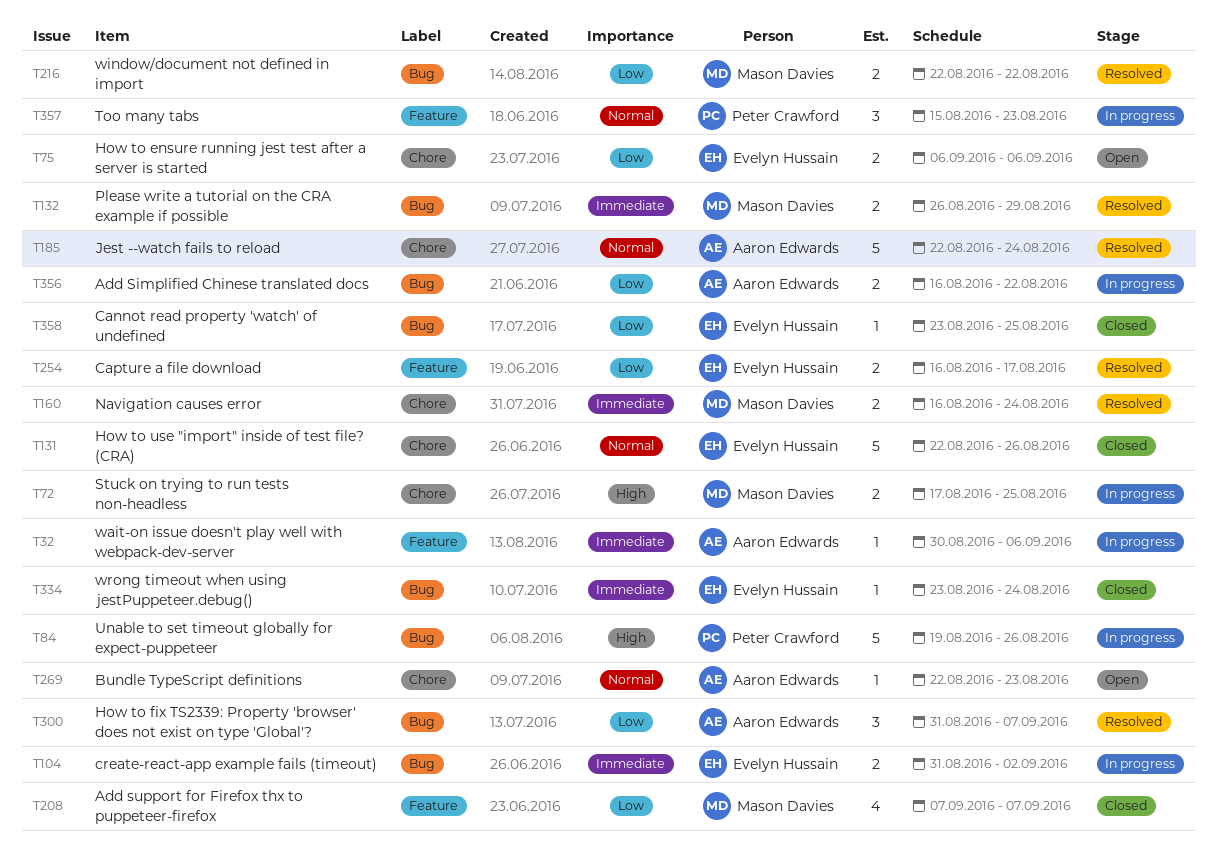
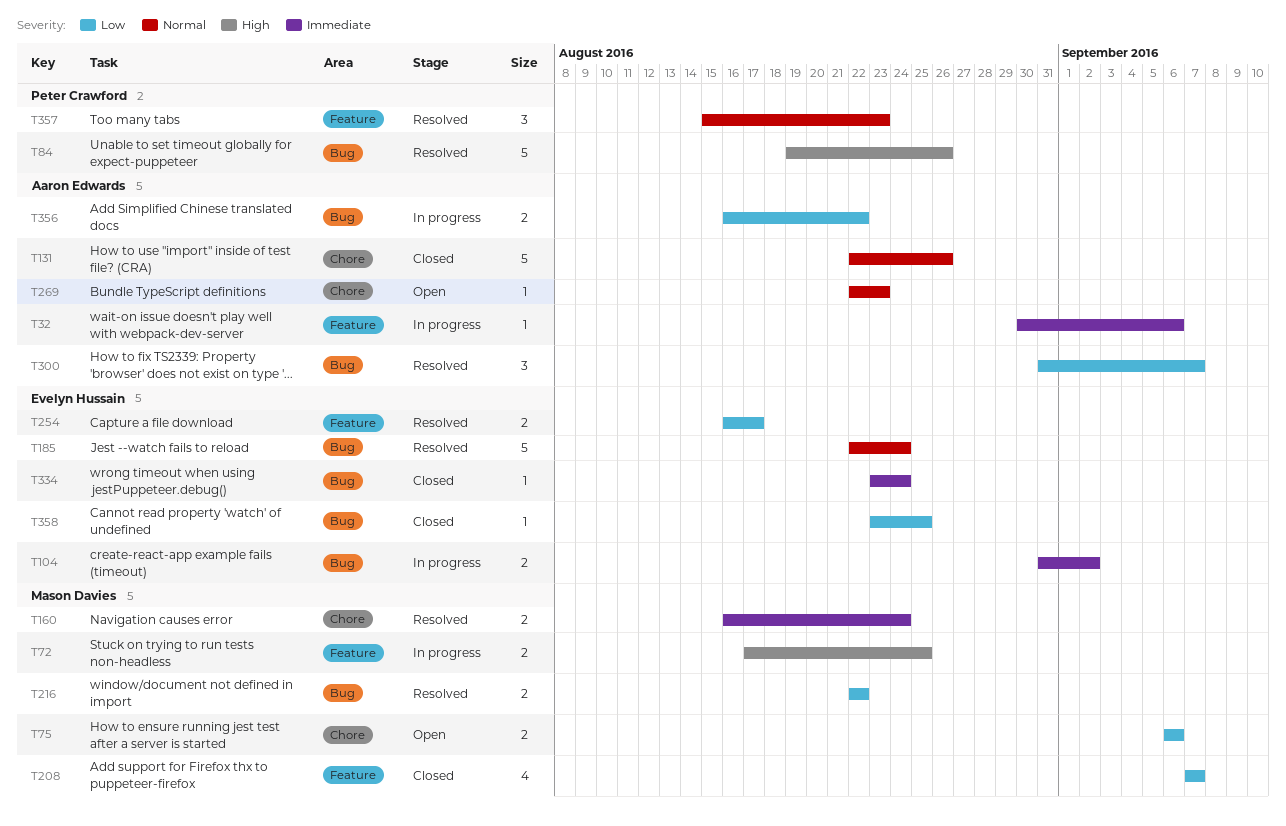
T72, label: Chore -> Feature
T75, owner: Evelyn Hussain -> Mason Davies
T84, status: In progress -> Resolved
T131, owner: Evelyn Hussain -> Aaron Edwards
T132: present -> none
T185, owner: Aaron Edwards -> Evelyn Hussain
T185, label: Chore -> Bug
T357, status: In progress -> Resolved

